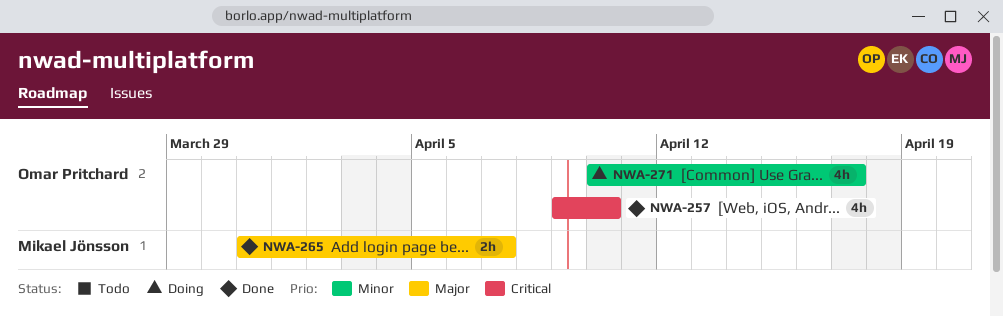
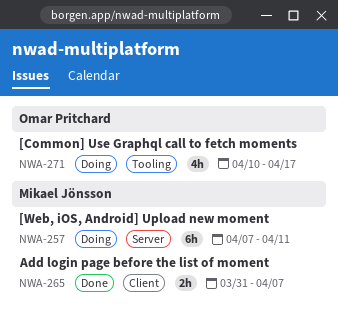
NWA-257, status: Done -> Doing
NWA-257, owner: Omar Pritchard -> Mikael Jönsson
NWA-257, estimate: 4h -> 6h
NWA-257, start: Apr 9 -> Apr 7
NWA-257, due: Apr 10 -> Apr 11

